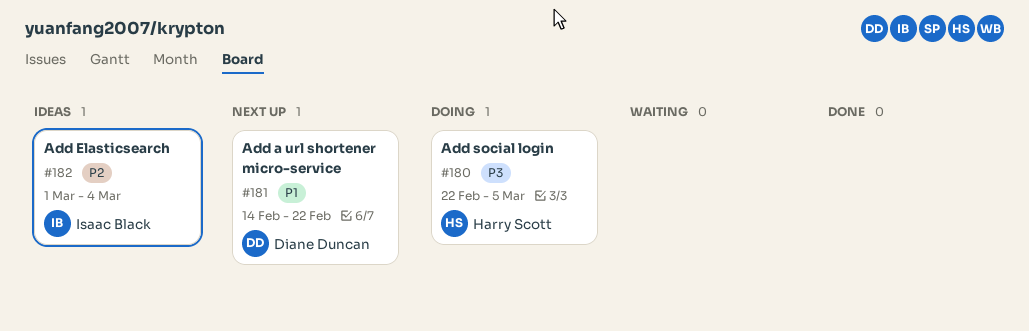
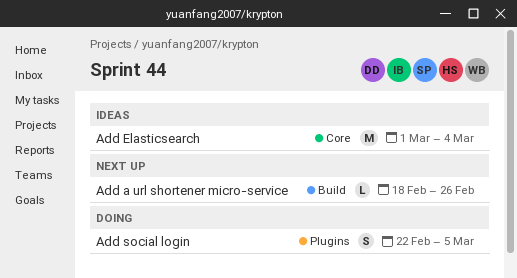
Add a url shortener micro-service, start: Feb 14 -> Feb 18
Add a url shortener micro-service, due: Feb 22 -> Feb 26

